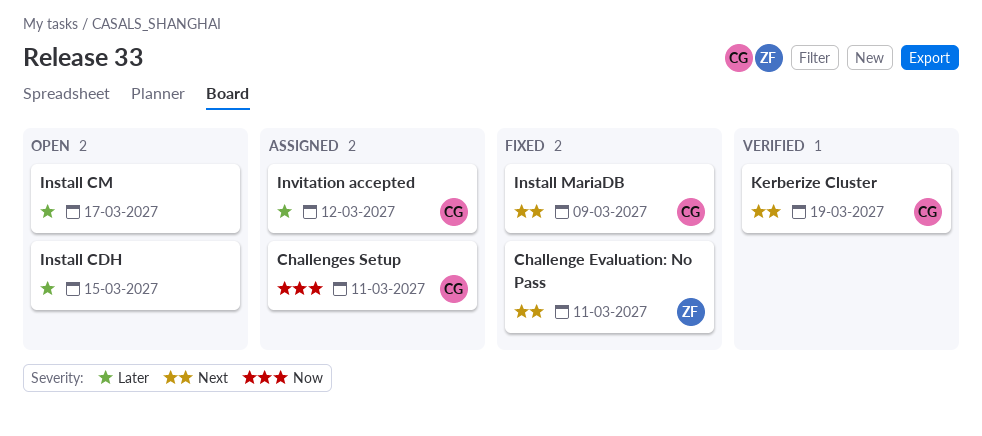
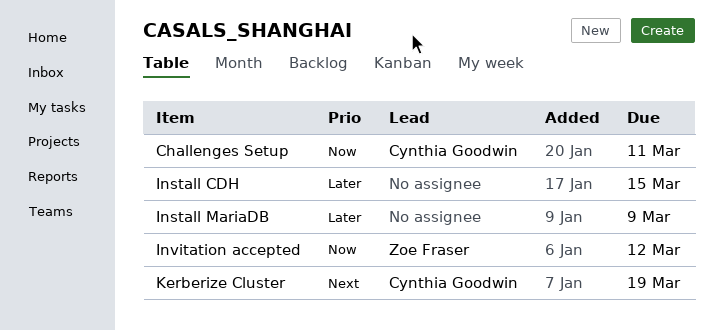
Challenge Evaluation: No Pass: present -> none
Install CM: present -> none
Install MariaDB, owner: Cynthia Goodwin -> none
Install MariaDB, priority: Next -> Later
Invitation accepted, owner: Cynthia Goodwin -> Zoe Fraser
Invitation accepted, priority: Later -> Now

